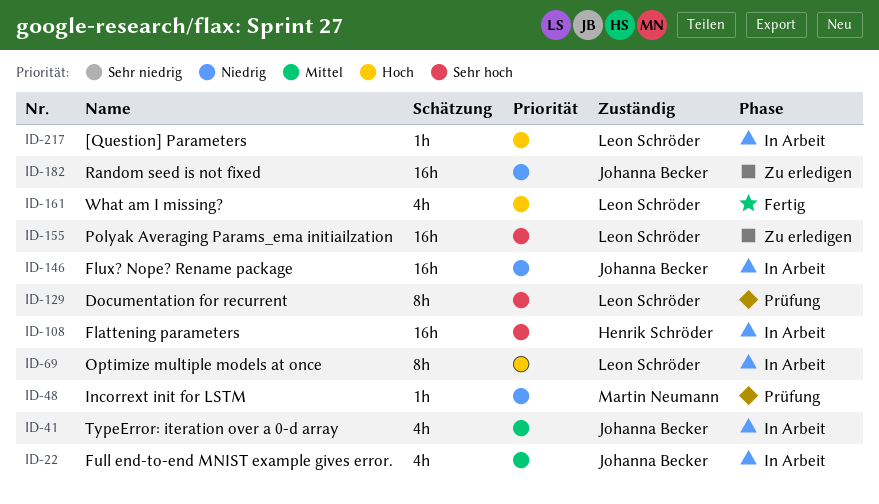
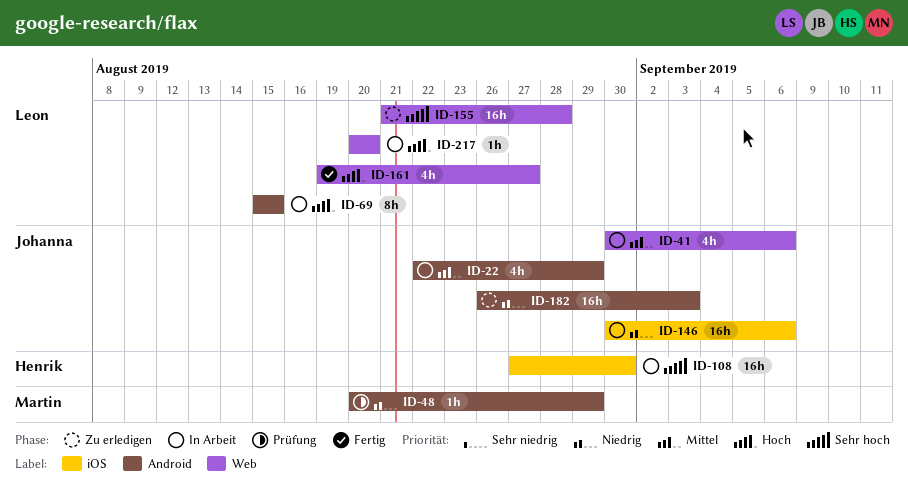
ID-129: present -> none

